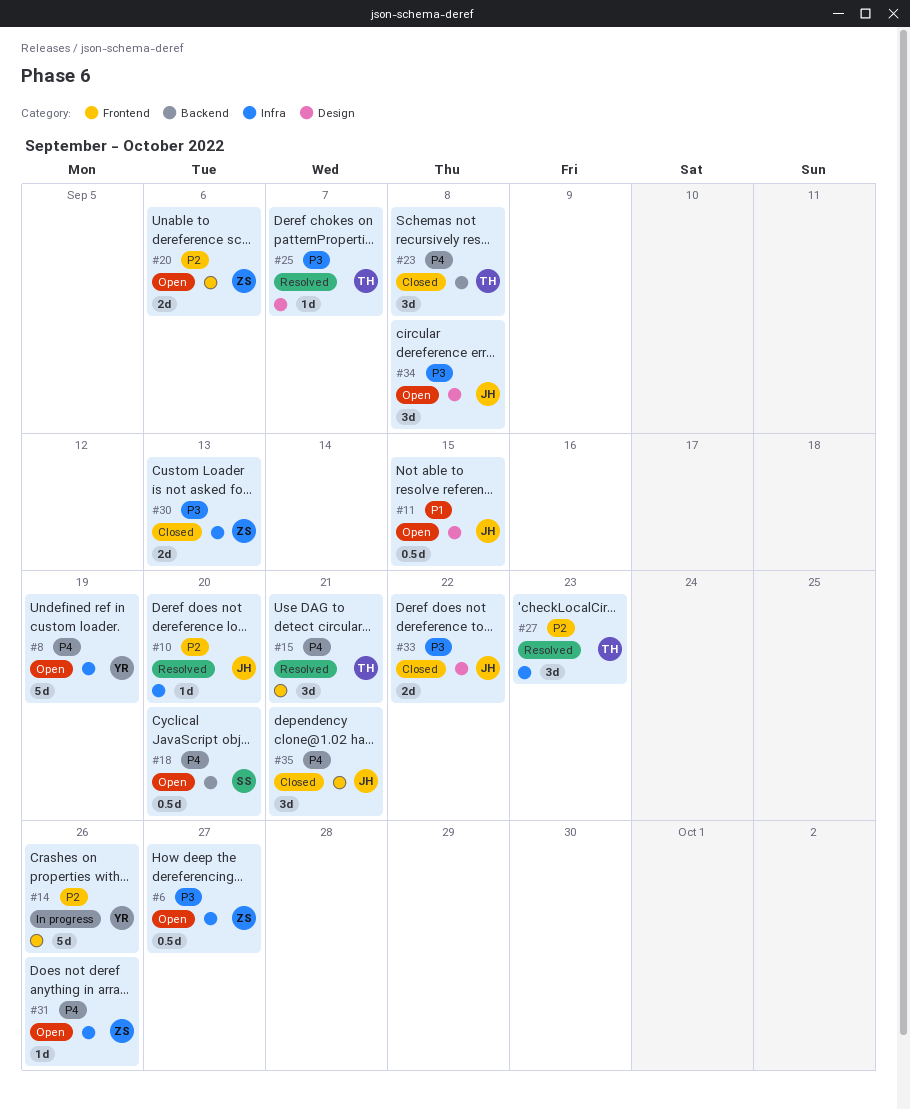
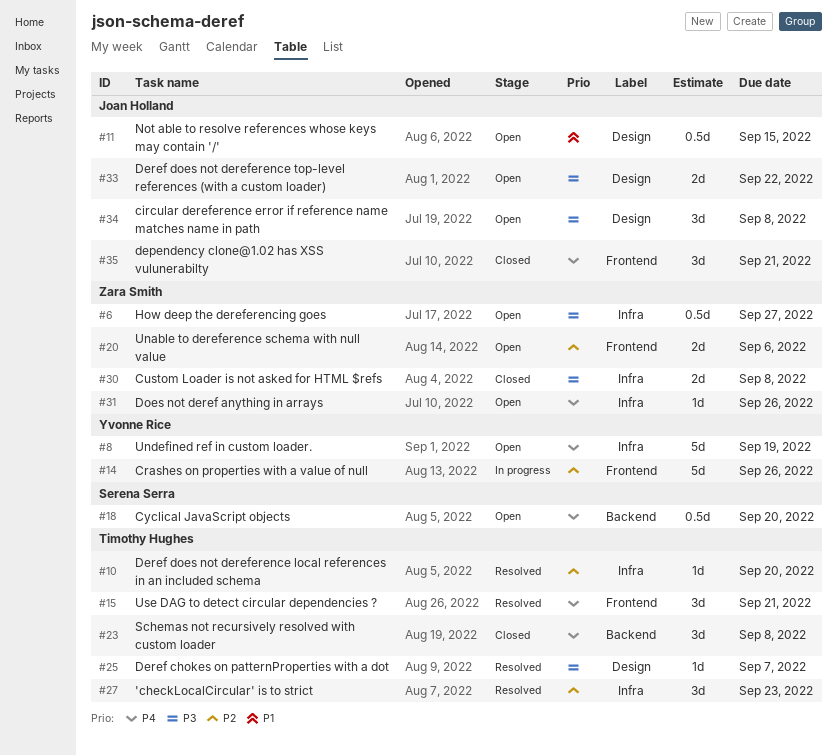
#10, owner: Joan Holland -> Timothy Hughes
#30, due: Sep 13 -> Sep 8
#33, status: Closed -> Open

